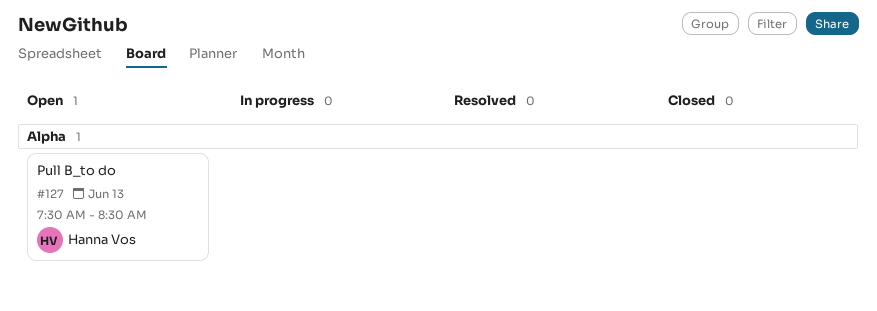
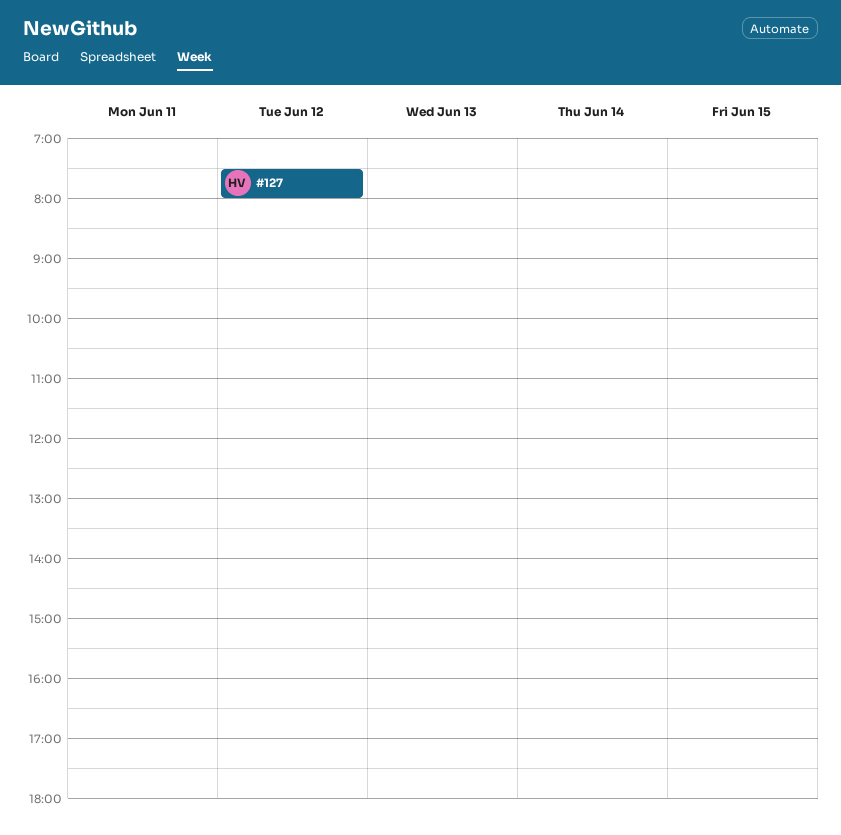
#127, day: Jun 13 -> Jun 12
#127, ends: 08:30 -> 08:00

